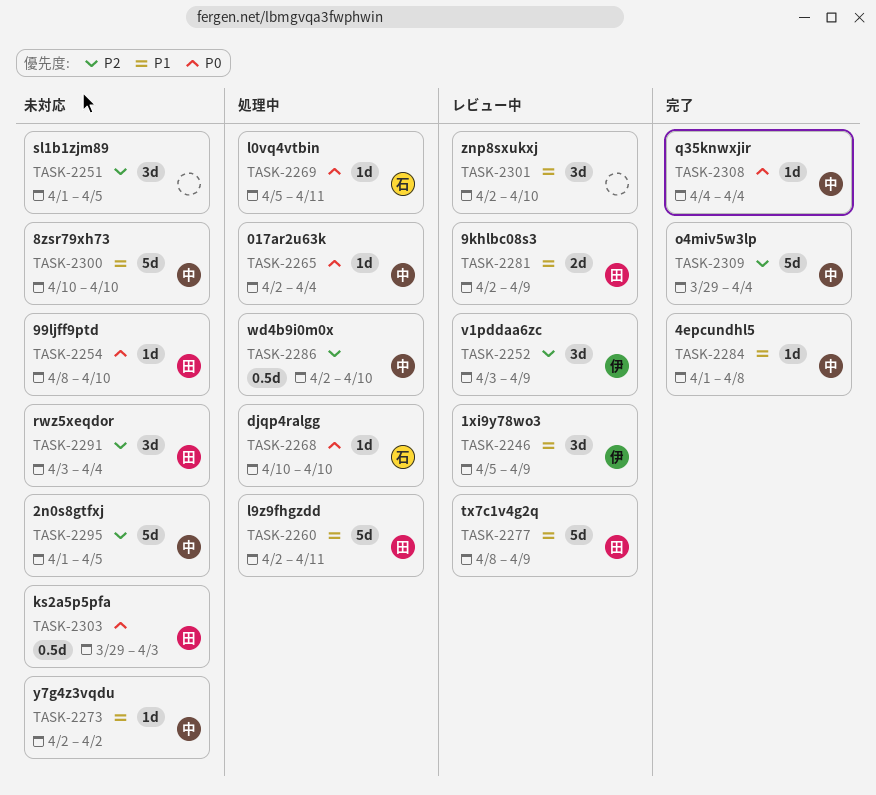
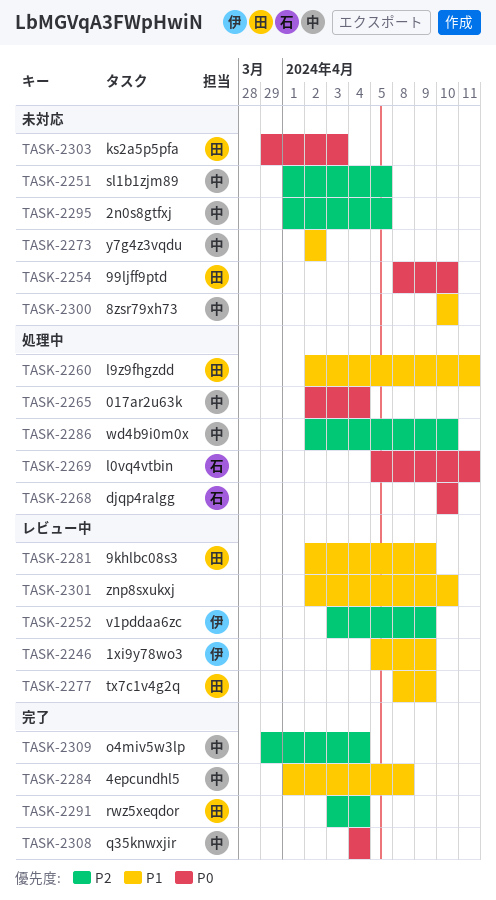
TASK-2251, owner: none -> 中
TASK-2291, status: 未対応 -> 完了

